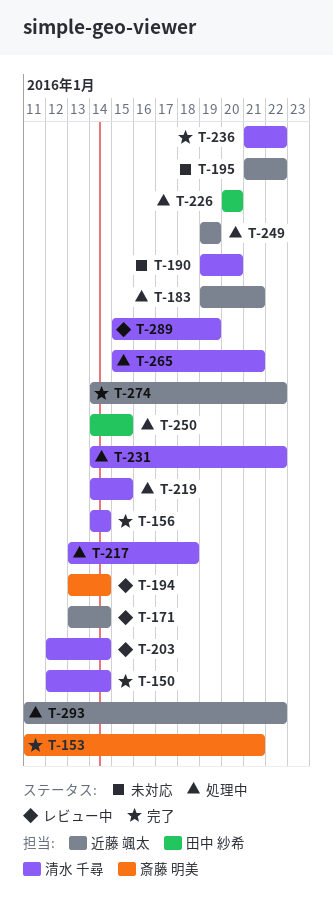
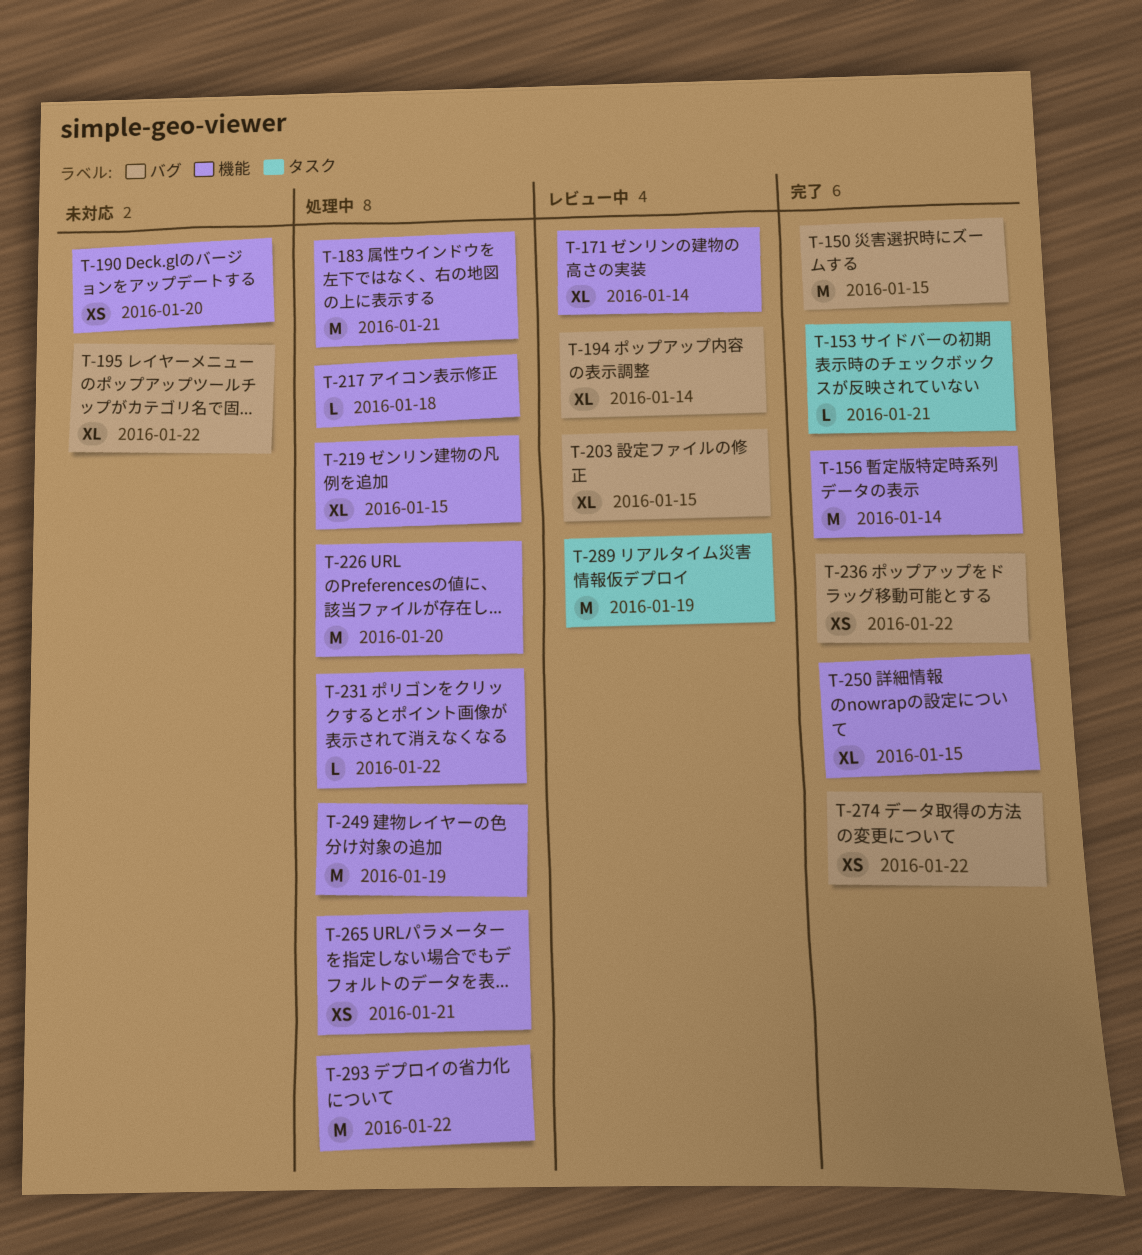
T-150, due: Jan 14 -> Jan 15
T-203, due: Jan 14 -> Jan 15
T-250, status: 処理中 -> 完了

